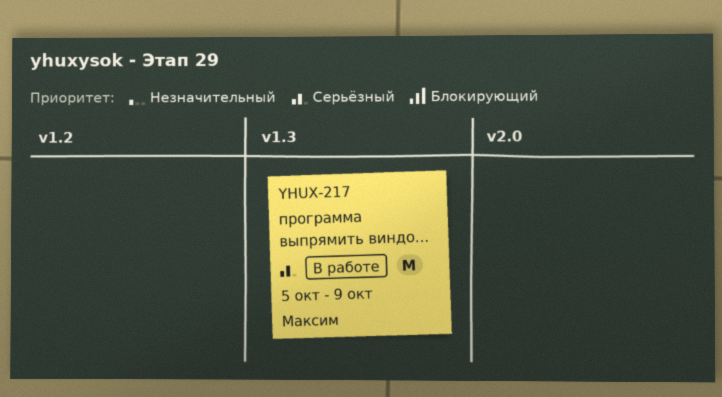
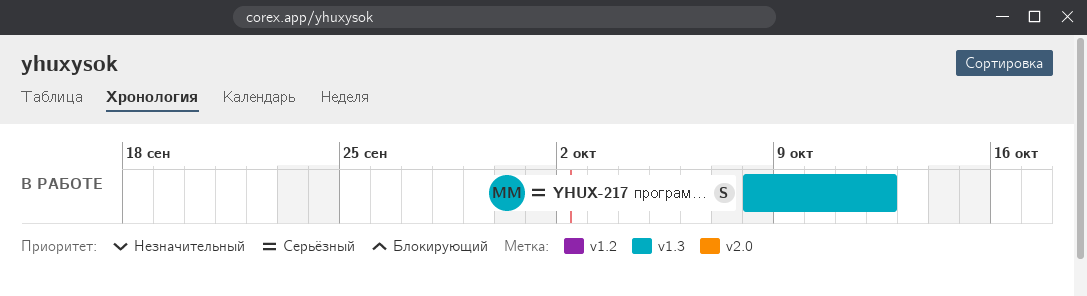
YHUX-217, estimate: M -> S
YHUX-217, start: Oct 5 -> Oct 8
YHUX-217, due: Oct 9 -> Oct 12

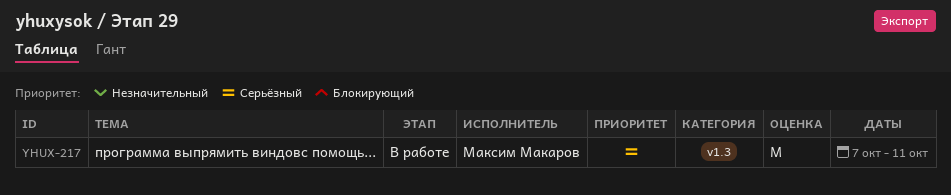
YHUX-217, estimate: S -> M
YHUX-217, start: Oct 8 -> Oct 7
YHUX-217, due: Oct 12 -> Oct 11

